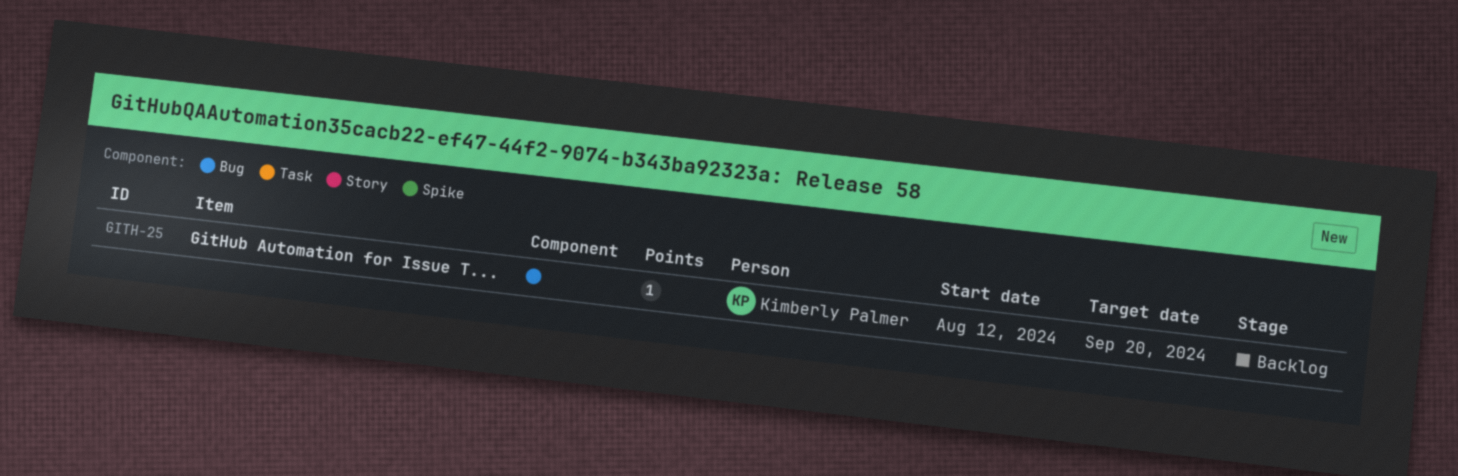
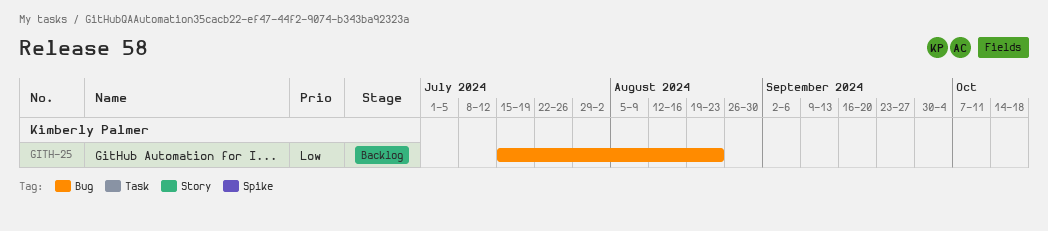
GITH-25, start: Aug 12 -> Jul 15
GITH-25, due: Sep 20 -> Aug 23

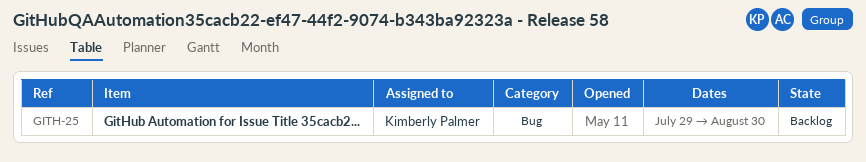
GITH-25, start: Jul 15 -> Jul 29
GITH-25, due: Aug 23 -> Aug 30

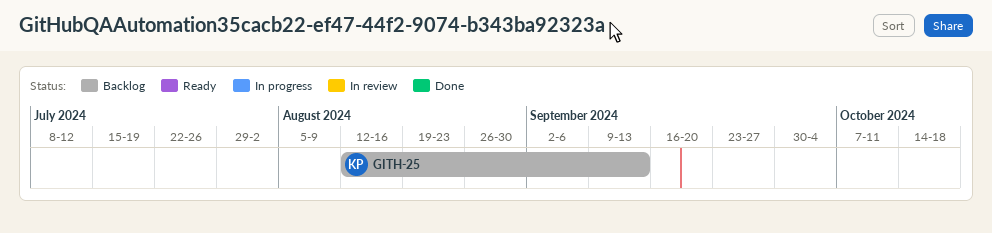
GITH-25, start: Jul 29 -> Aug 12
GITH-25, due: Aug 30 -> Sep 13

